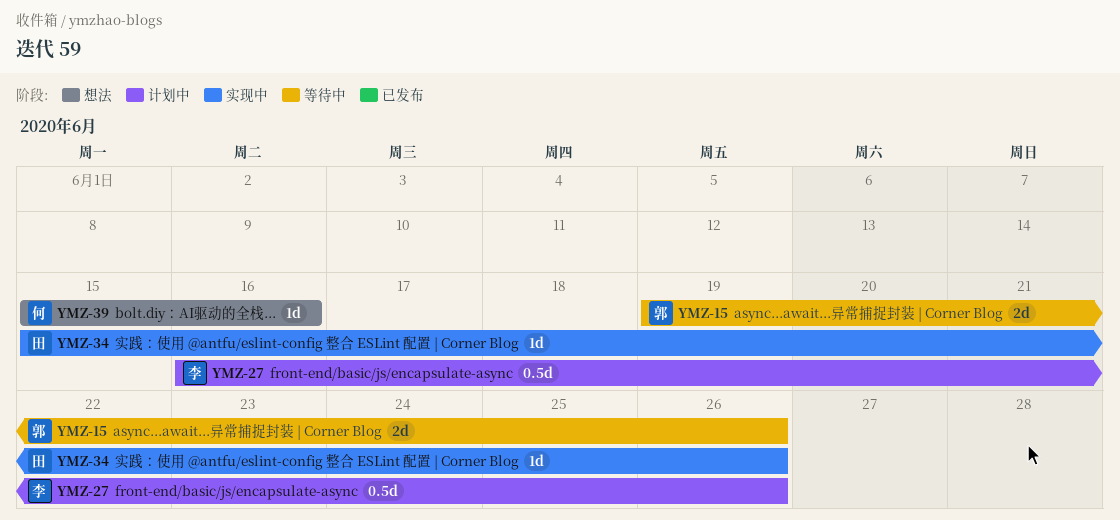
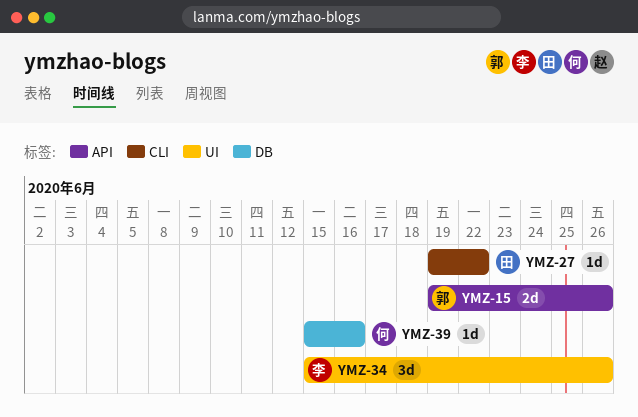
YMZ-27, owner: 李 -> 田
YMZ-27, estimate: 0.5d -> 1d
YMZ-27, start: Jun 16 -> Jun 19
YMZ-27, due: Jun 26 -> Jun 22
YMZ-34, owner: 田 -> 李
YMZ-34, estimate: 1d -> 3d

